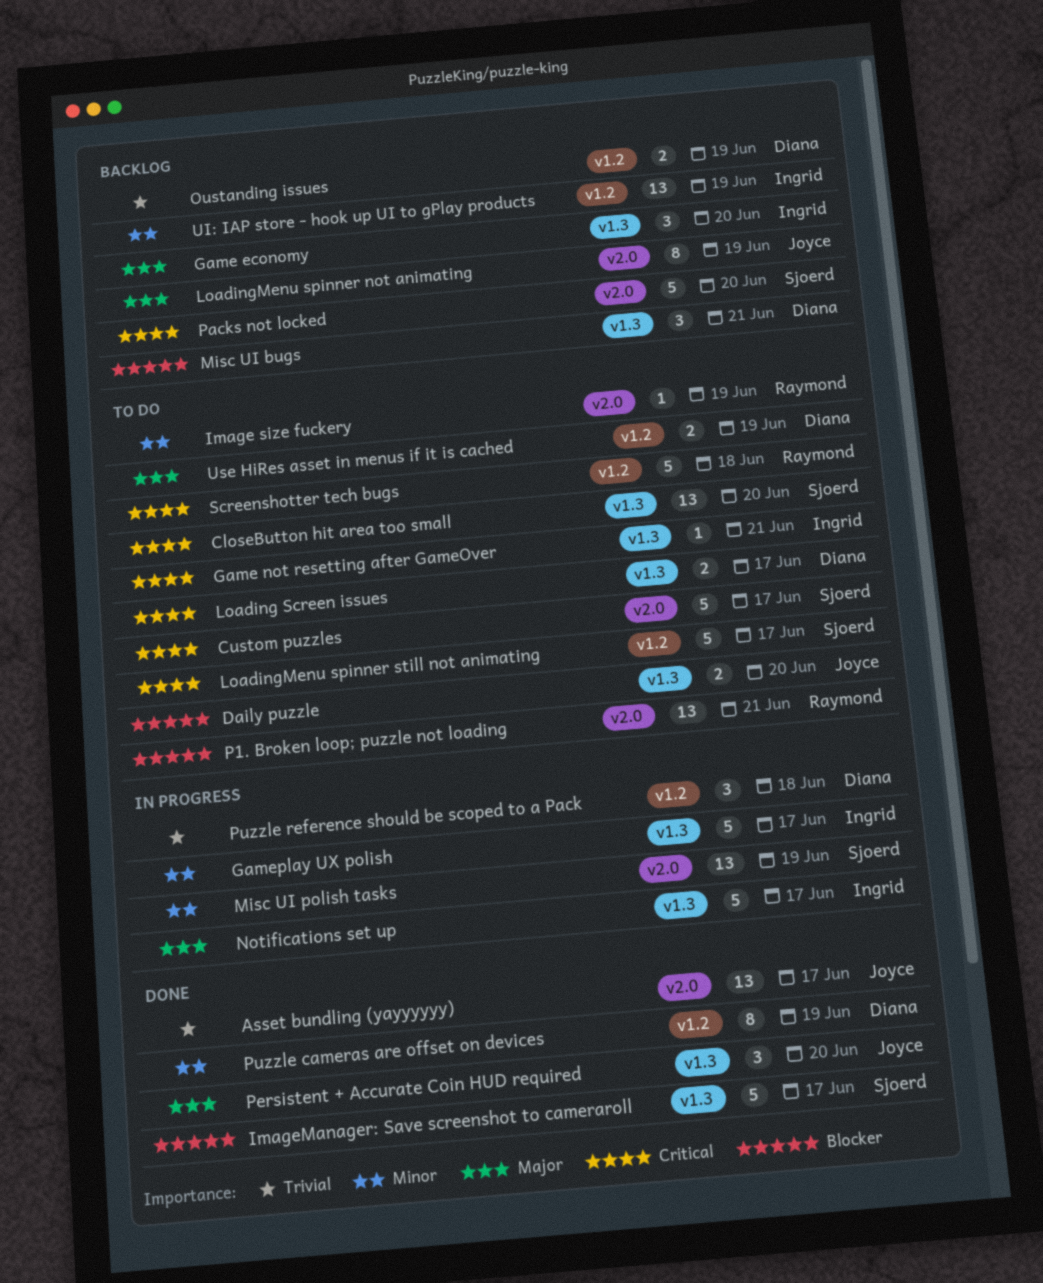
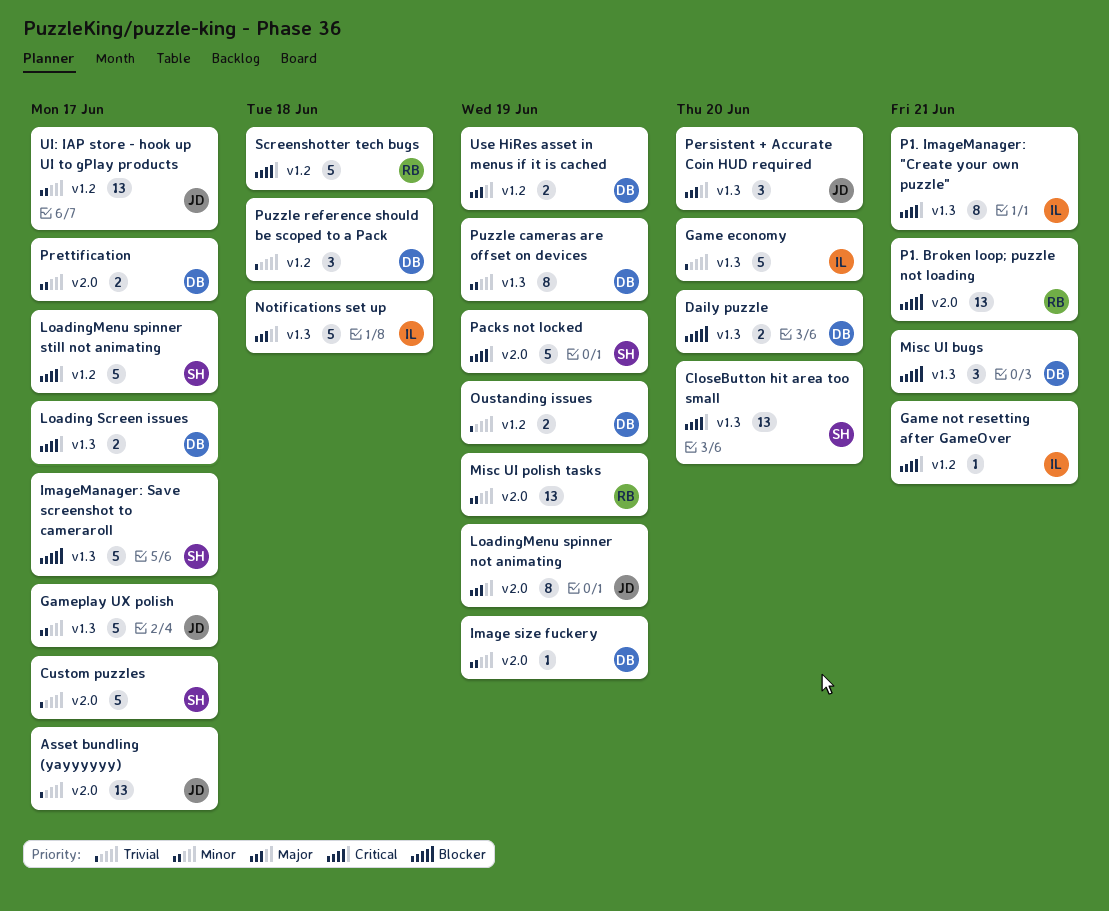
Custom puzzles, priority: Critical -> Trivial
Daily puzzle, owner: Joyce -> Diana
Game economy, priority: Major -> Trivial
Game economy, estimate: 3 -> 5
Game not resetting after GameOver, label: v1.3 -> v1.2
Gameplay UX polish, owner: Ingrid -> Joyce
Image size fuckery, owner: Raymond -> Diana
Misc UI polish tasks, owner: Sjoerd -> Raymond
Notifications set up, due: Jun 17 -> Jun 18
P1. ImageManager: "Create your own puzzle": none -> present
Packs not locked, due: Jun 20 -> Jun 19
Prettification: none -> present
Puzzle cameras are offset on devices, label: v1.2 -> v1.3
UI: IAP store - hook up UI to gPlay products, owner: Ingrid -> Joyce
UI: IAP store - hook up UI to gPlay products, due: Jun 19 -> Jun 17

